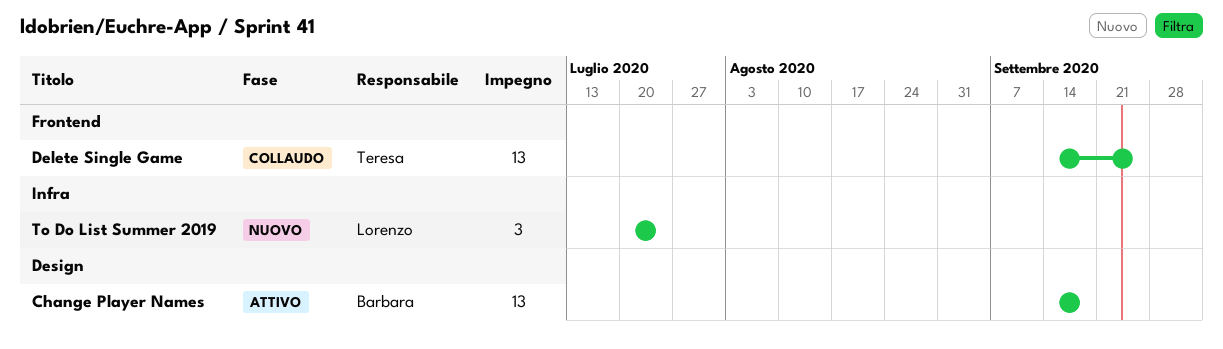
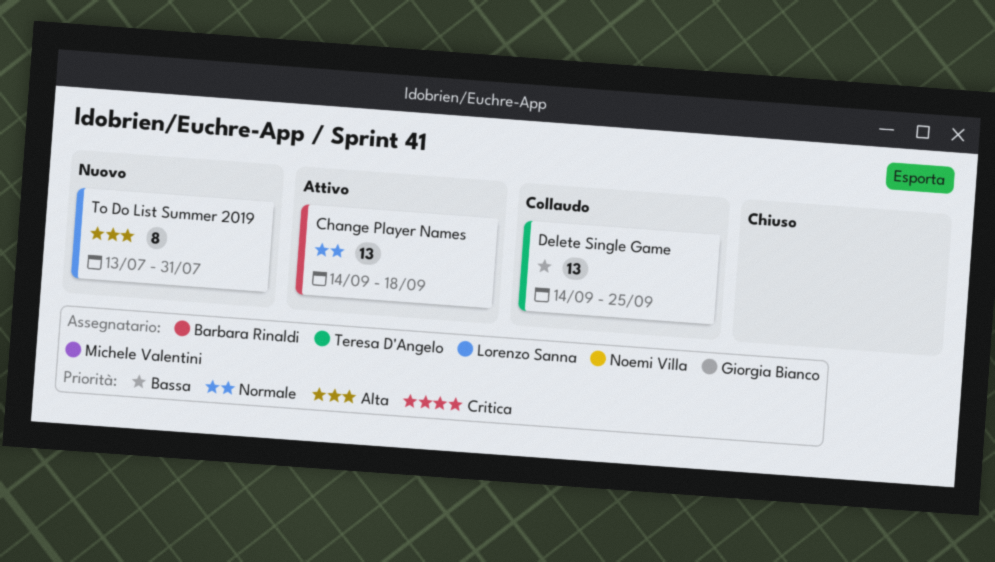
To Do List Summer 2019, estimate: 3 -> 8
To Do List Summer 2019, start: Jul 20 -> Jul 13
To Do List Summer 2019, due: Jul 24 -> Jul 31

